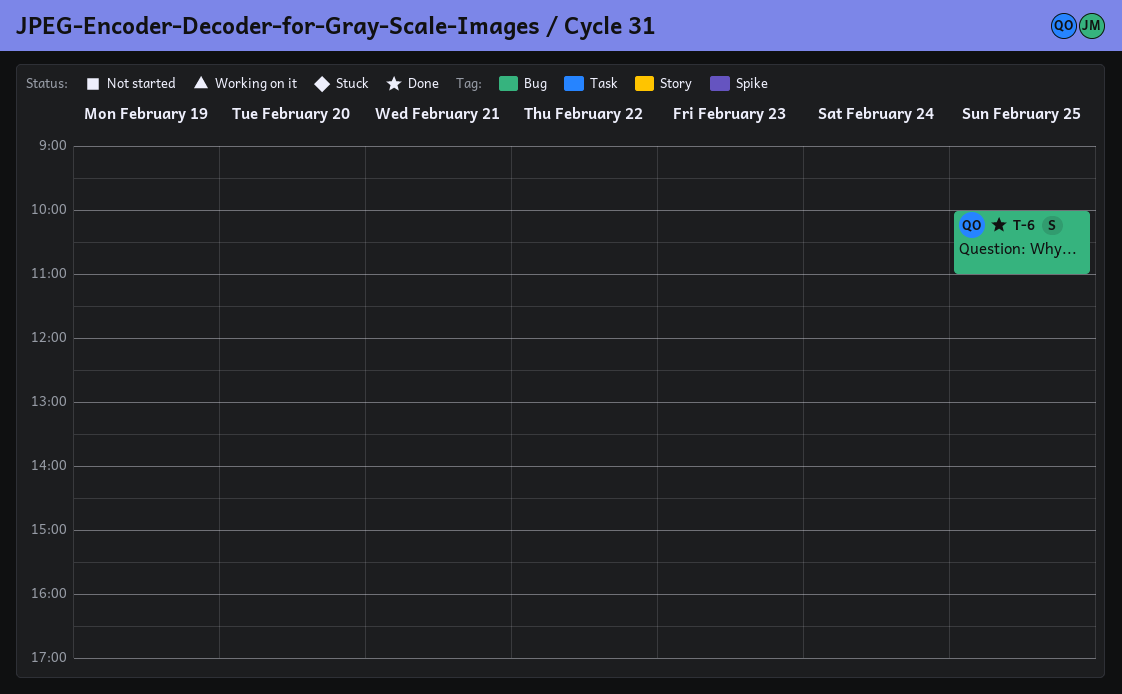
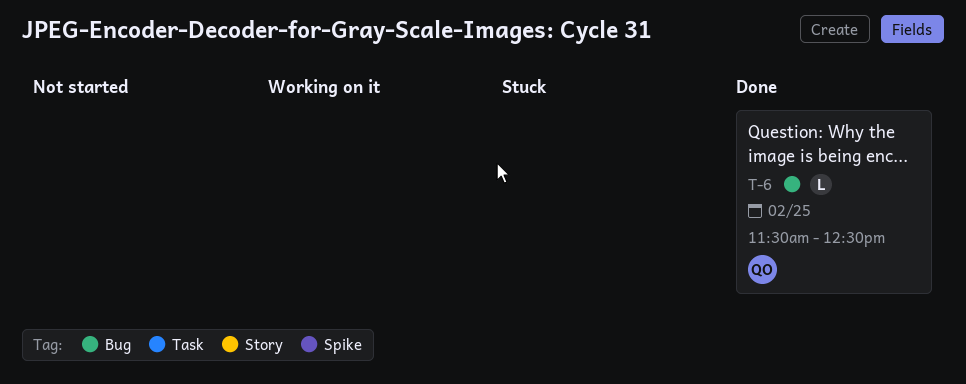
T-6, estimate: S -> L
T-6, begins: 10:00 -> 11:30
T-6, ends: 11:00 -> 12:30

